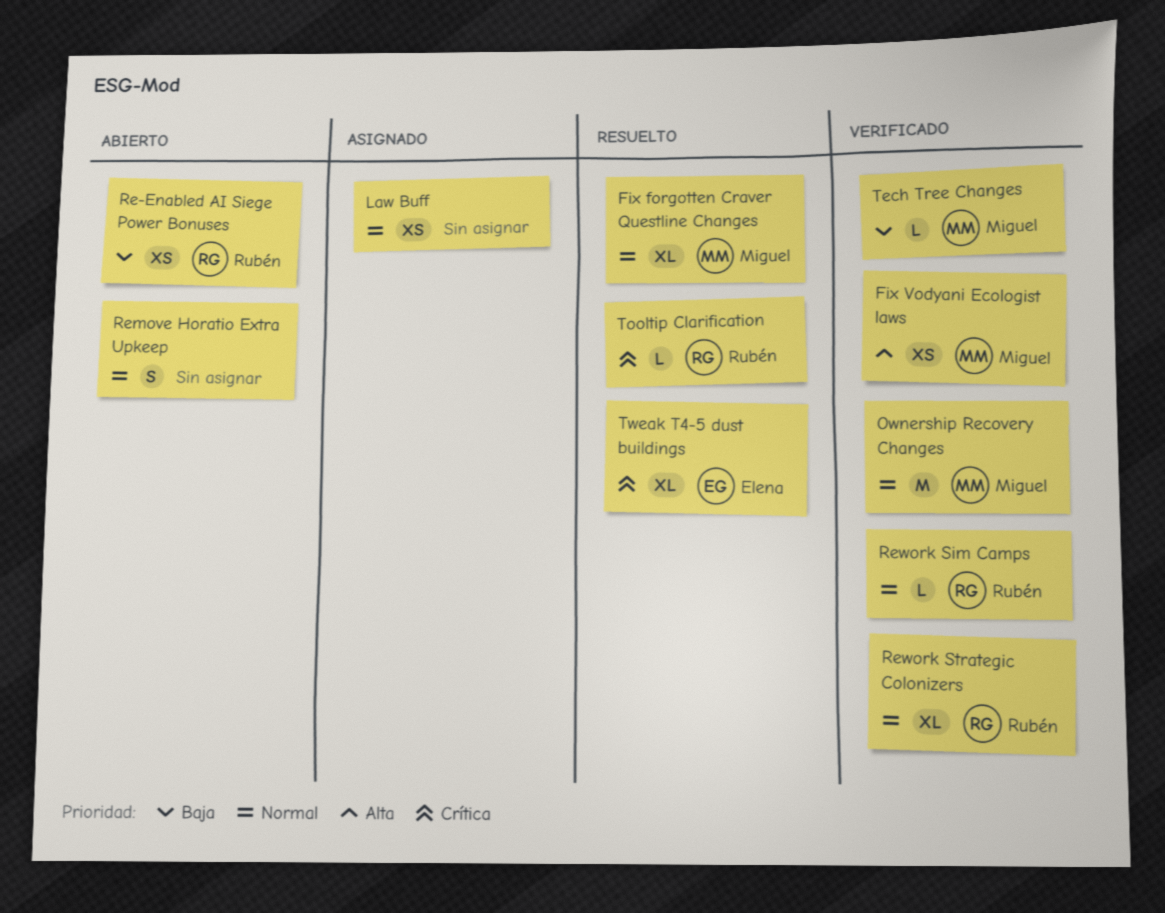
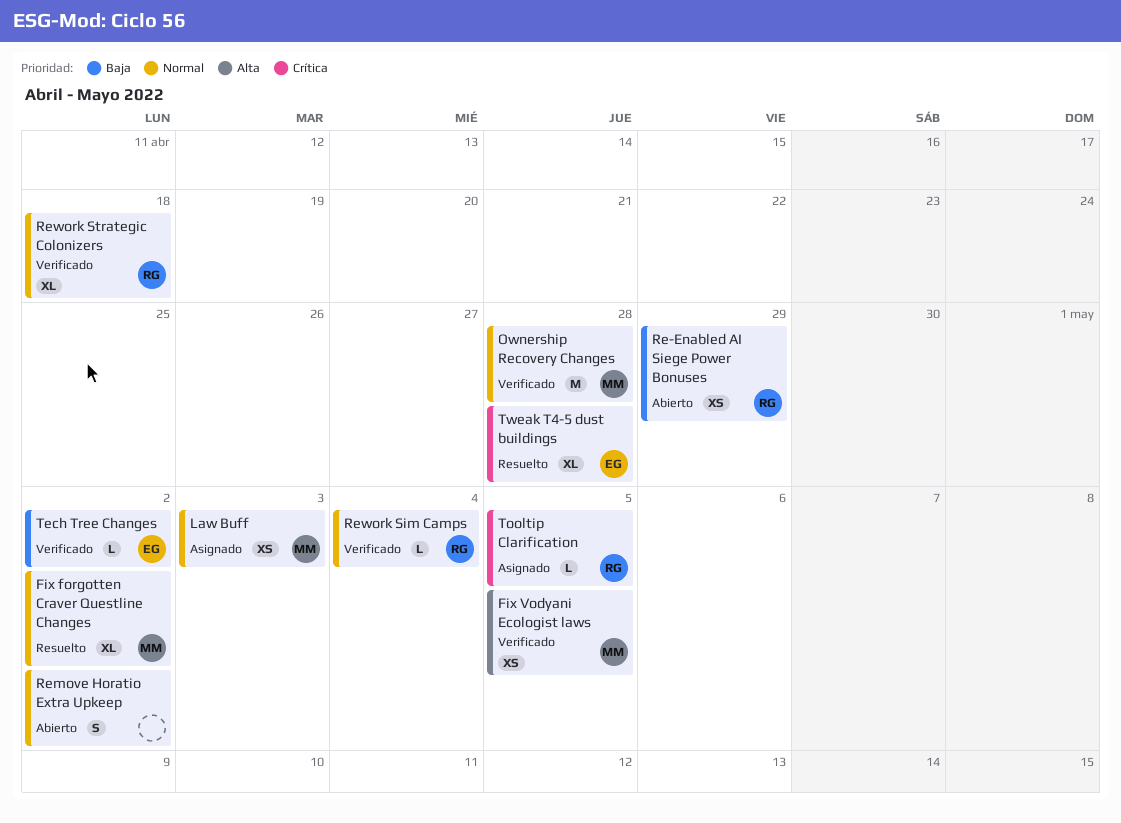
Law Buff, owner: none -> Miguel
Tech Tree Changes, owner: Miguel -> Elena
Tooltip Clarification, status: Resuelto -> Asignado

